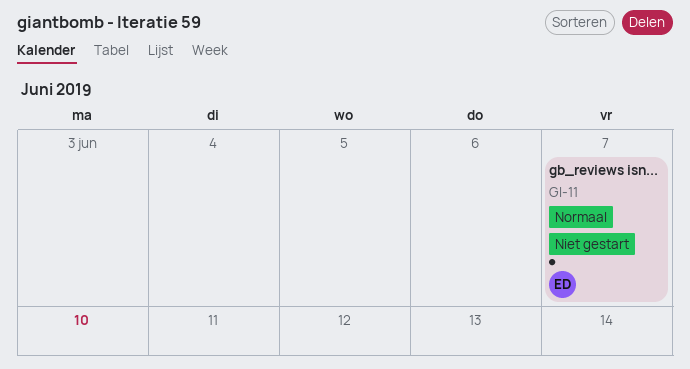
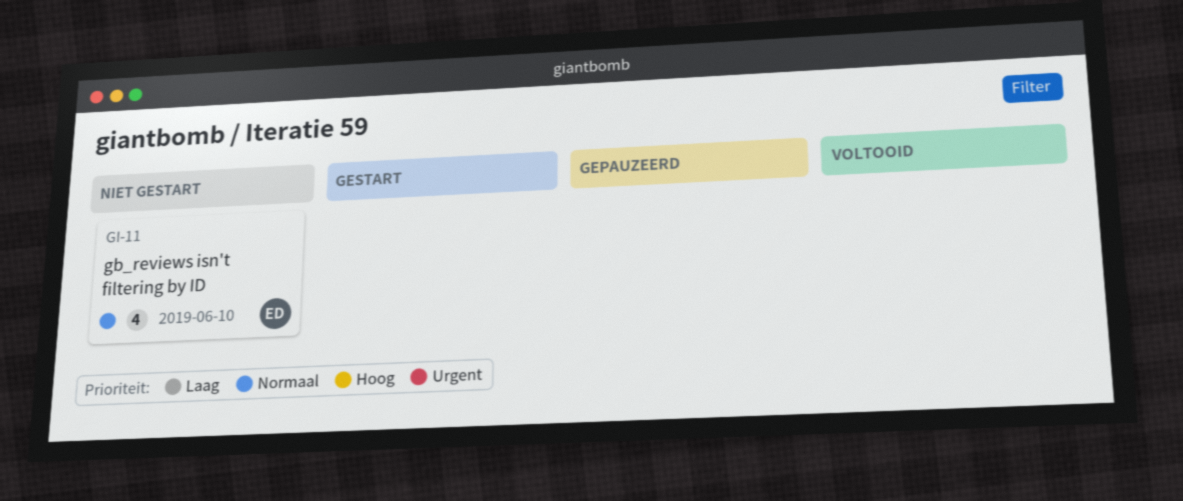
GI-11, estimate: 1 -> 4
GI-11, due: Jun 7 -> Jun 10

